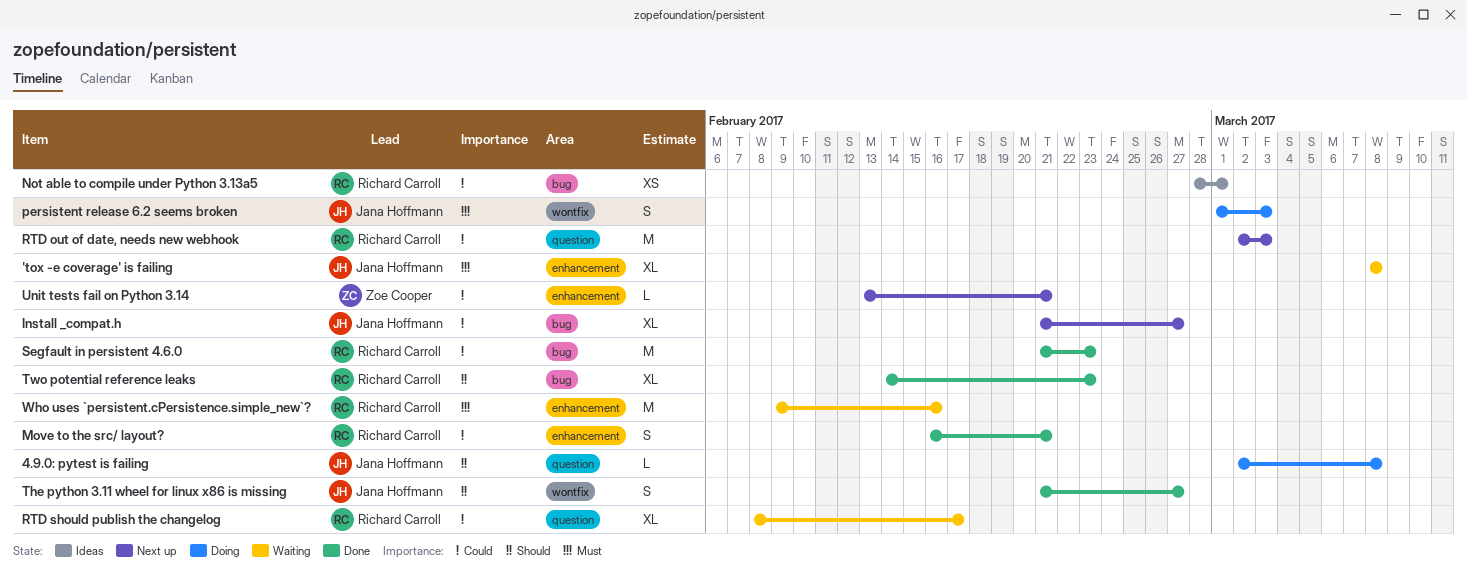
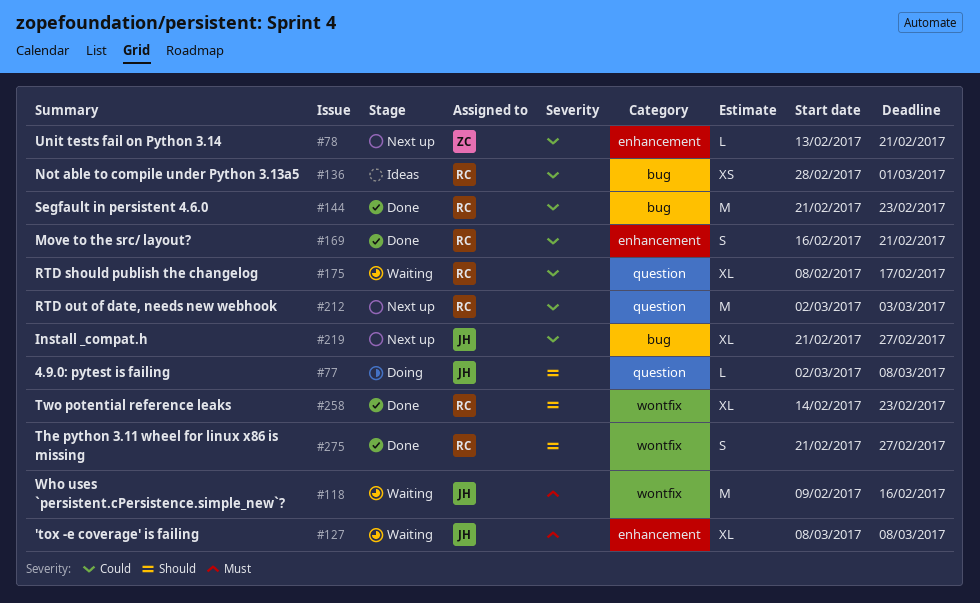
persistent release 6.2 seems broken: present -> none
The python 3.11 wheel for linux x86 is missing, owner: Jana Hoffmann -> Richard Carroll
Two potential reference leaks, label: bug -> wontfix
Who uses `persistent.cPersistence.simple_new`?, owner: Richard Carroll -> Jana Hoffmann
Who uses `persistent.cPersistence.simple_new`?, label: enhancement -> wontfix

